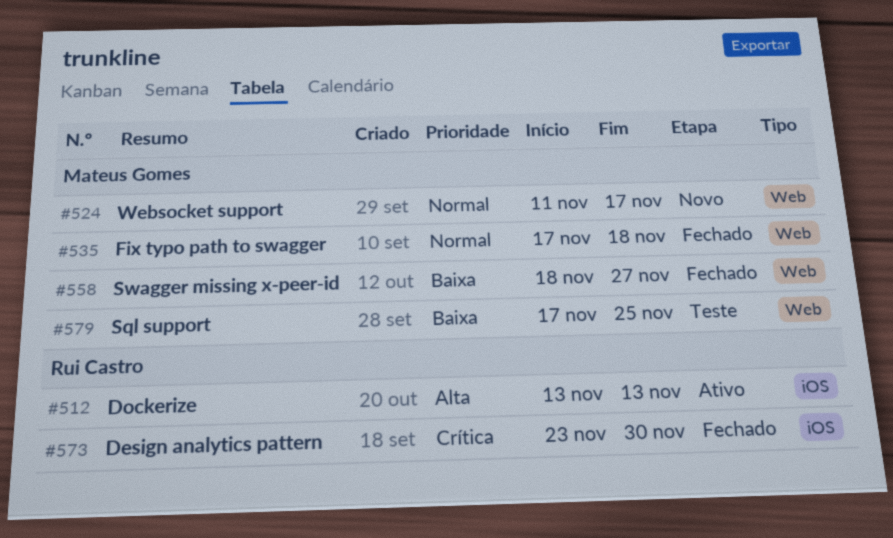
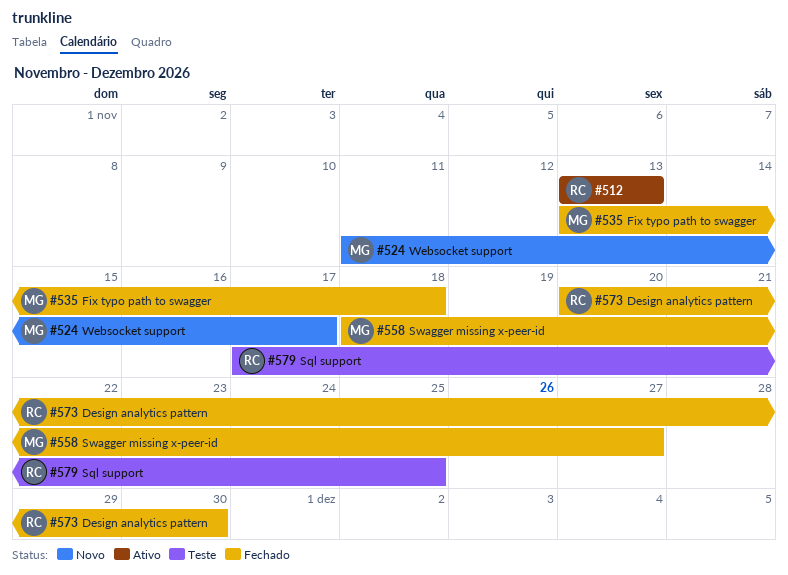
#535, start: Nov 17 -> Nov 13
#573, start: Nov 23 -> Nov 20
#579, owner: Mateus Gomes -> Rui Castro

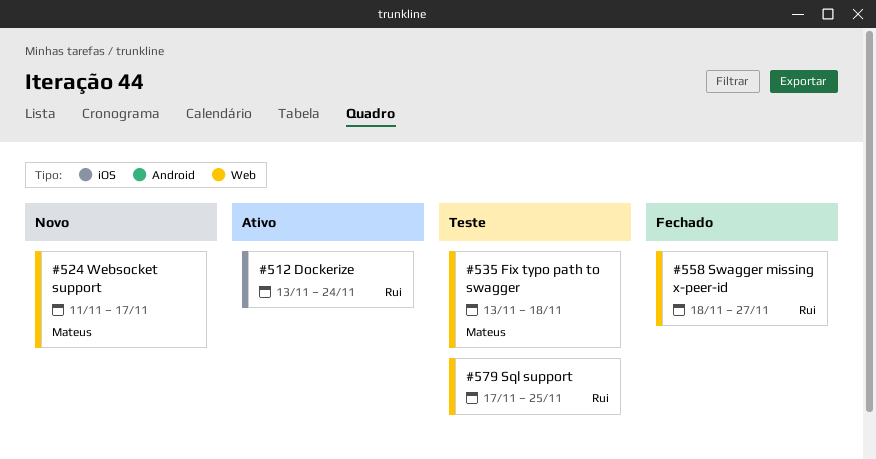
#512, due: Nov 13 -> Nov 24
#535, status: Fechado -> Teste
#558, owner: Mateus -> Rui
#573: present -> none

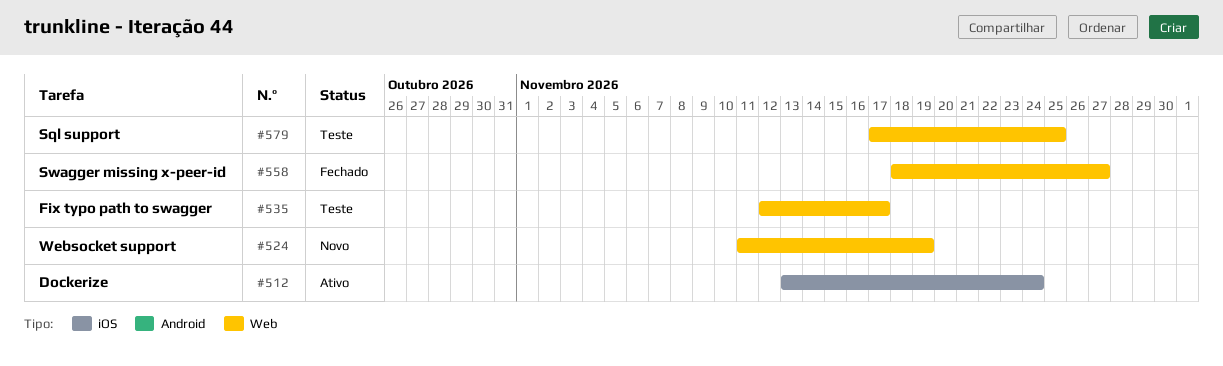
#524, due: Nov 17 -> Nov 19
#535, start: Nov 13 -> Nov 12
#535, due: Nov 18 -> Nov 17

